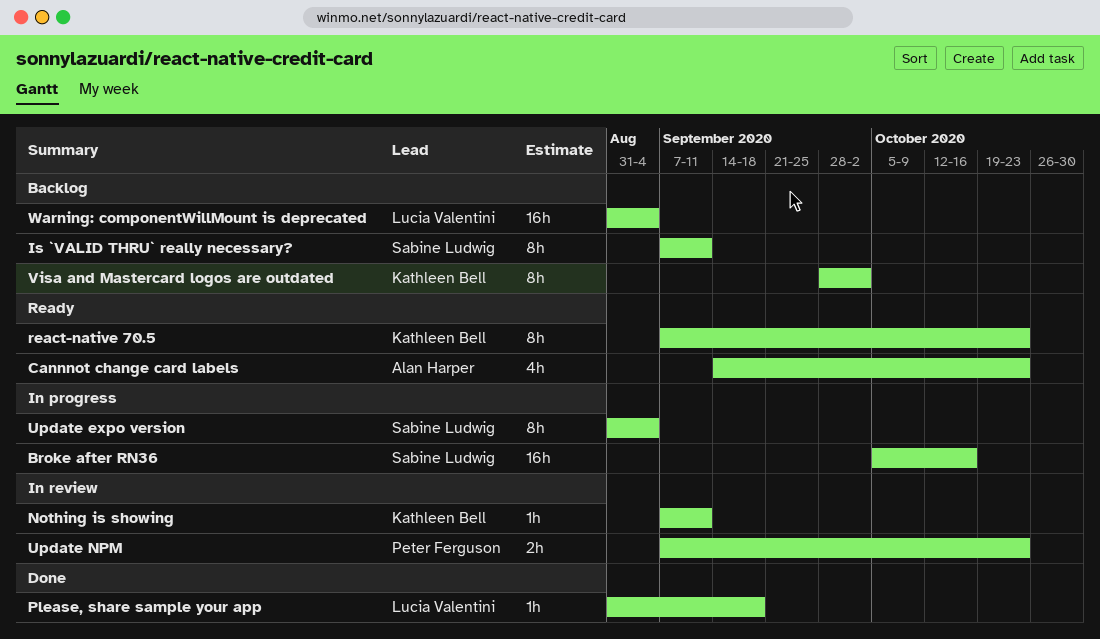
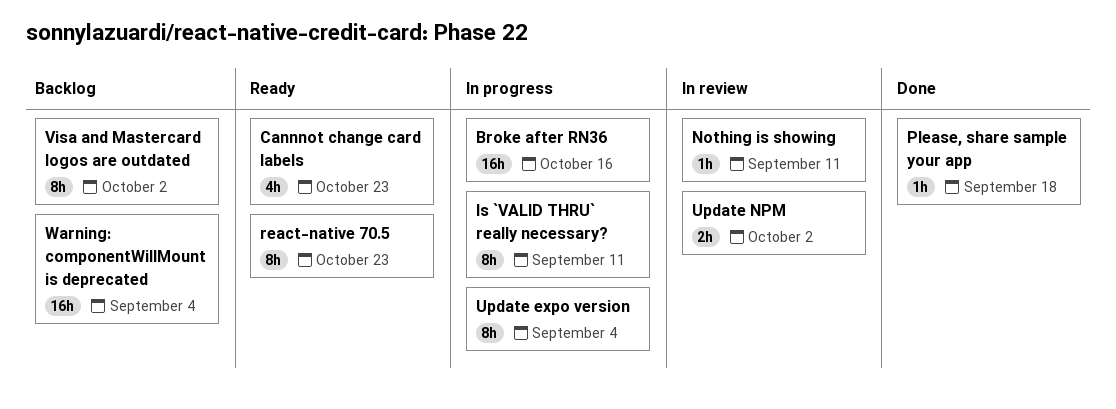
Is `VALID THRU` really necessary?, status: Backlog -> In progress
Update NPM, due: Oct 23 -> Oct 2

